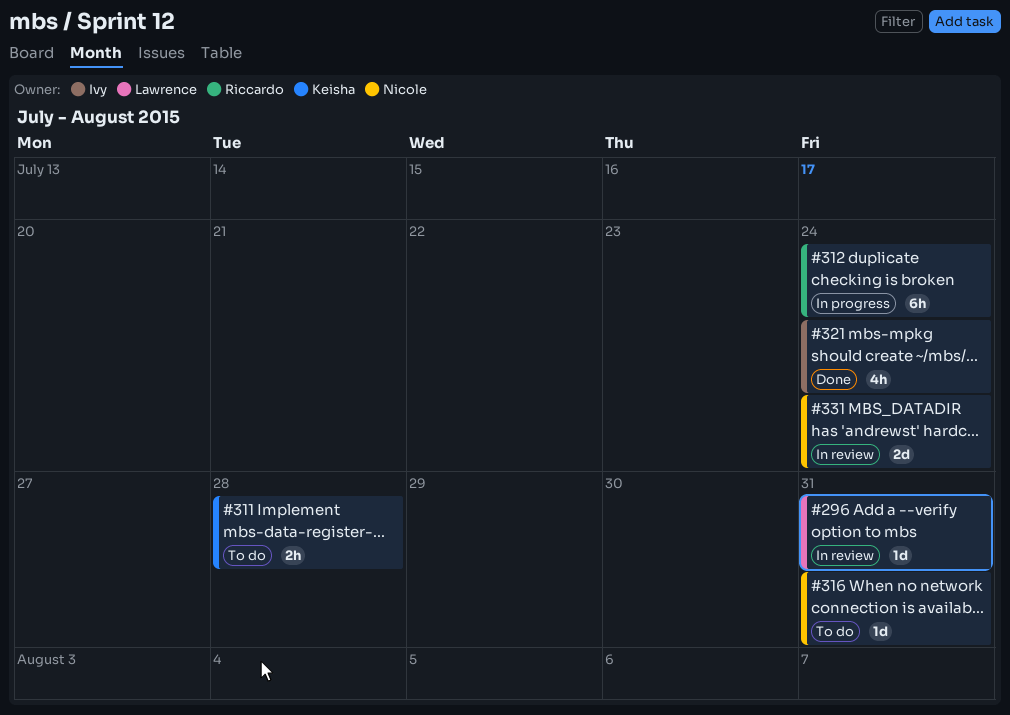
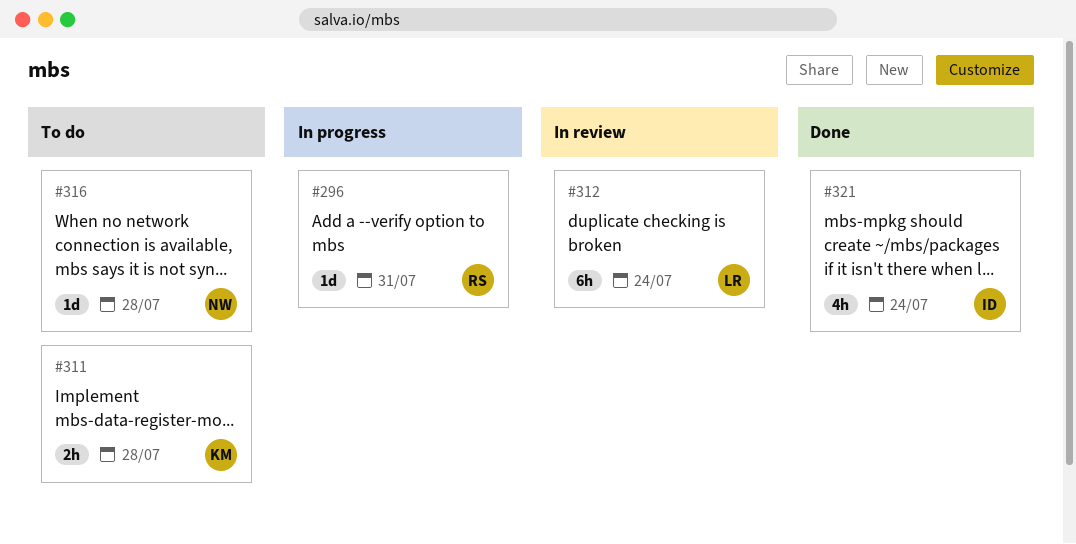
#296, status: In review -> In progress
#296, owner: Lawrence -> Riccardo
#312, status: In progress -> In review
#312, owner: Riccardo -> Lawrence
#316, due: Jul 31 -> Jul 28
#331: present -> none

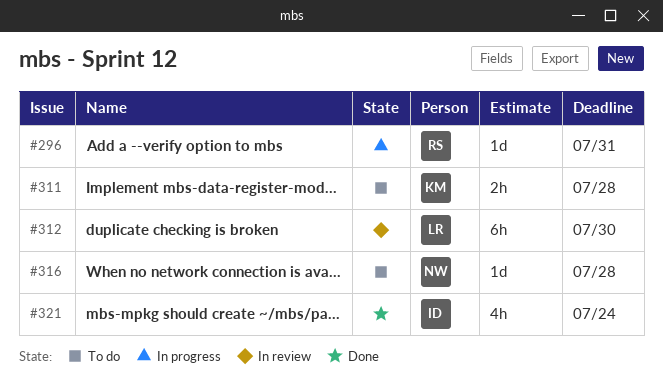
#312, due: Jul 24 -> Jul 30

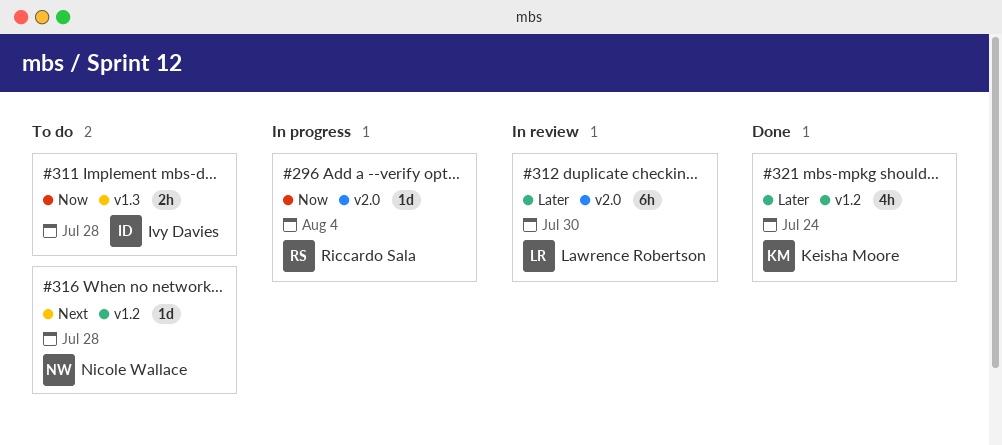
#296, due: Jul 31 -> Aug 4
#311, owner: Keisha Moore -> Ivy Davies
#321, owner: Ivy Davies -> Keisha Moore

